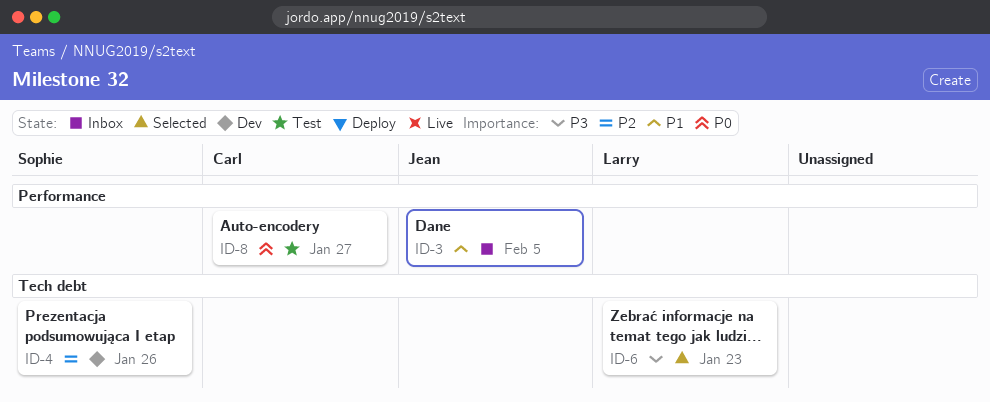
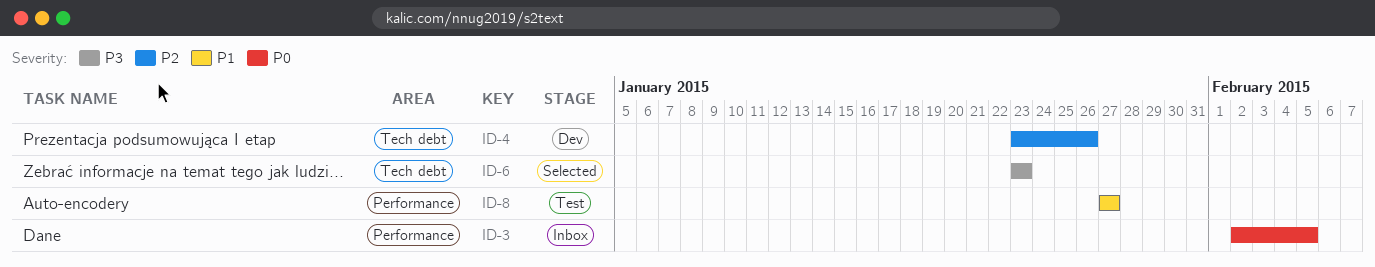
ID-3, priority: P1 -> P0
ID-8, priority: P0 -> P1

